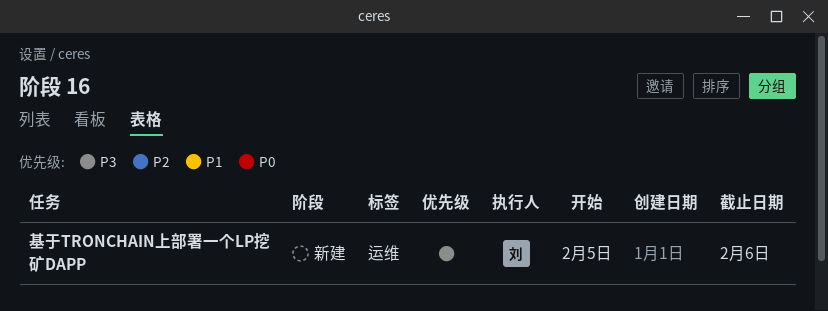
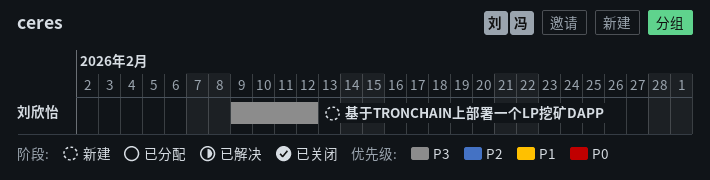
基于TRONCHAIN上部署一个LP挖矿DAPP, start: Feb 5 -> Feb 9
基于TRONCHAIN上部署一个LP挖矿DAPP, due: Feb 6 -> Feb 12

